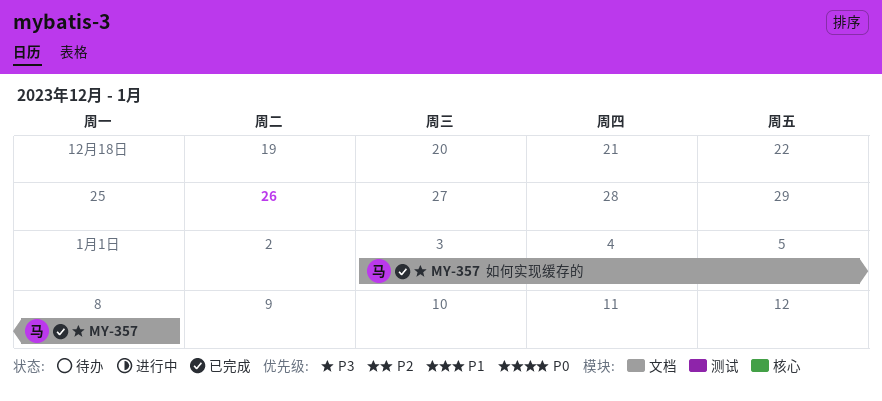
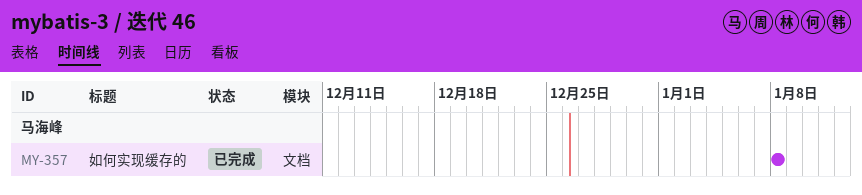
MY-357, start: Jan 3 -> Jan 8

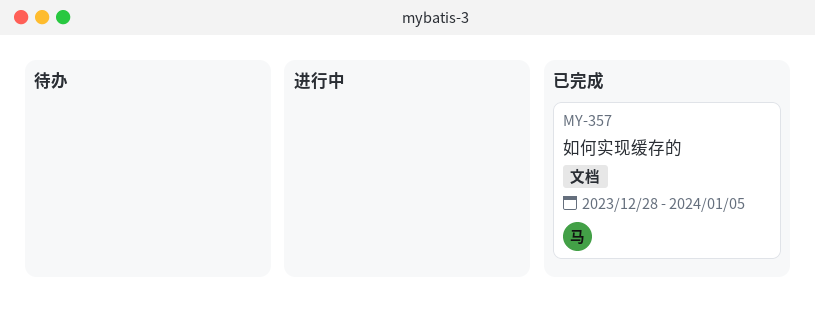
MY-357, start: Jan 8 -> Dec 28
MY-357, due: Jan 8 -> Jan 5

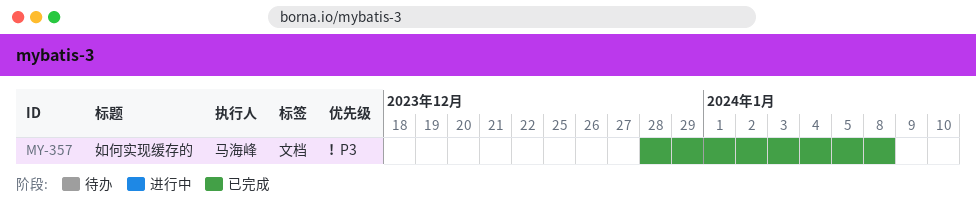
MY-357, due: Jan 5 -> Jan 8

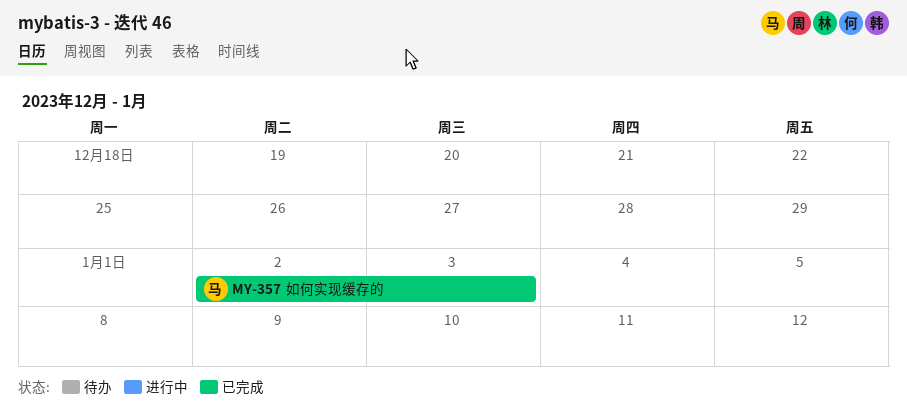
MY-357, start: Dec 28 -> Jan 2
MY-357, due: Jan 8 -> Jan 3

